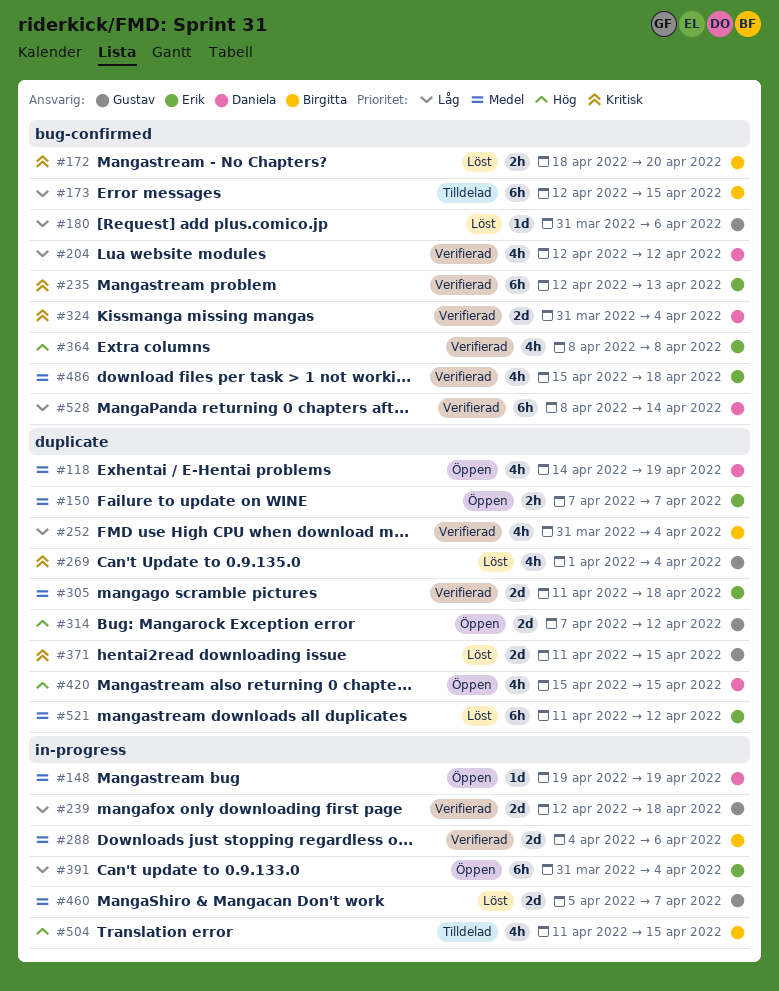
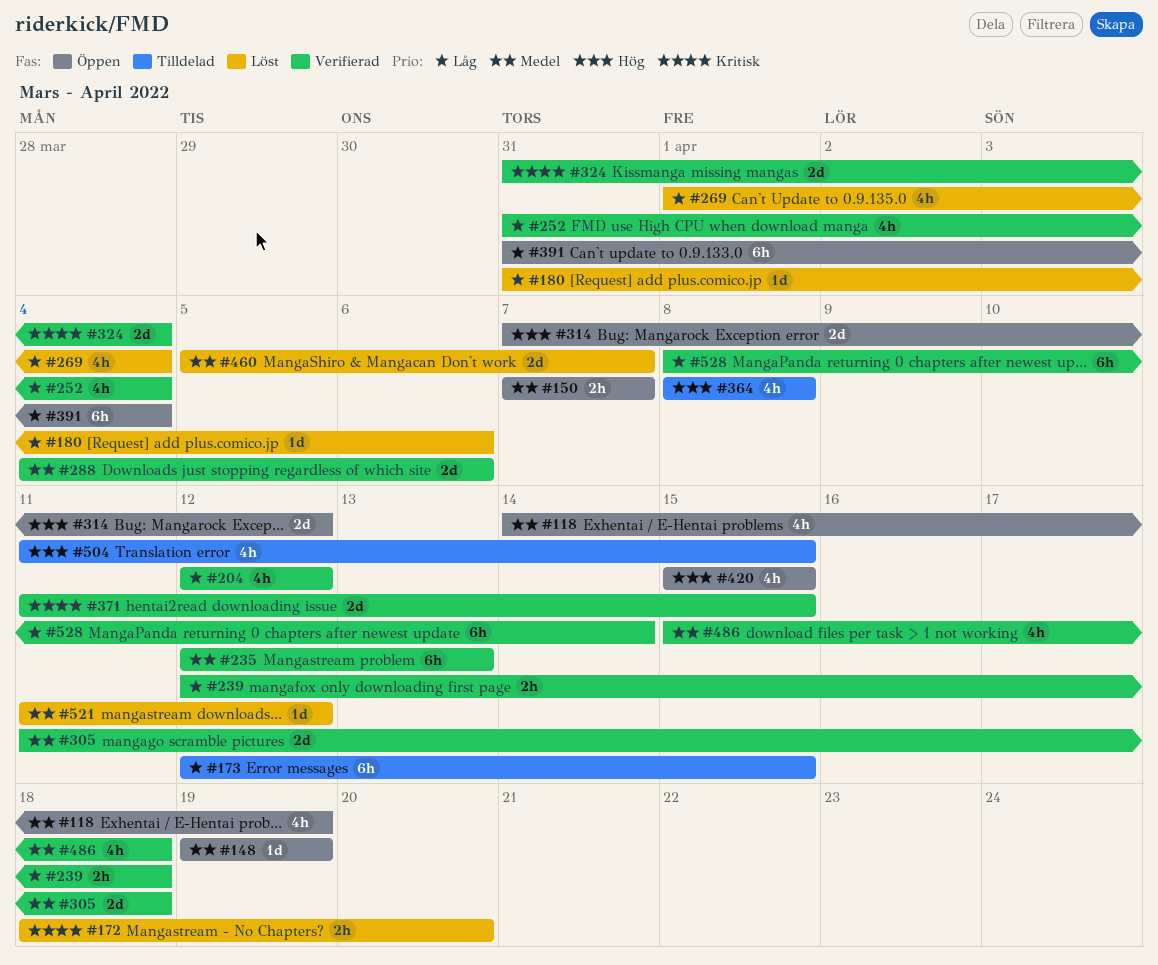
#235, priority: Kritisk -> Medel
#239, estimate: 2d -> 2h
#269, priority: Kritisk -> Låg
#364, status: Verifierad -> Tilldelad
#371, status: Löst -> Verifierad
#521, estimate: 6h -> 1d

